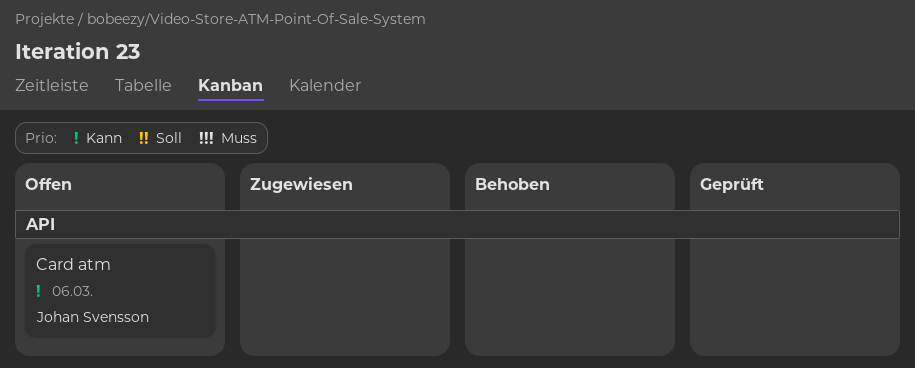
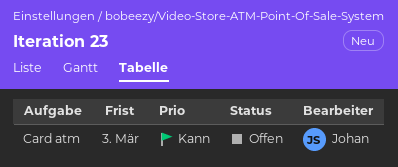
Card atm, due: Mar 6 -> Mar 3

